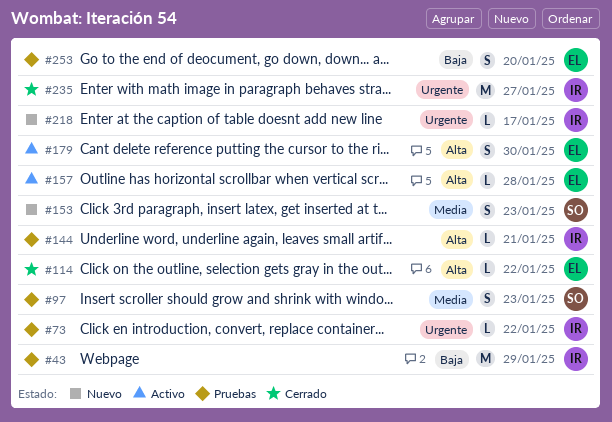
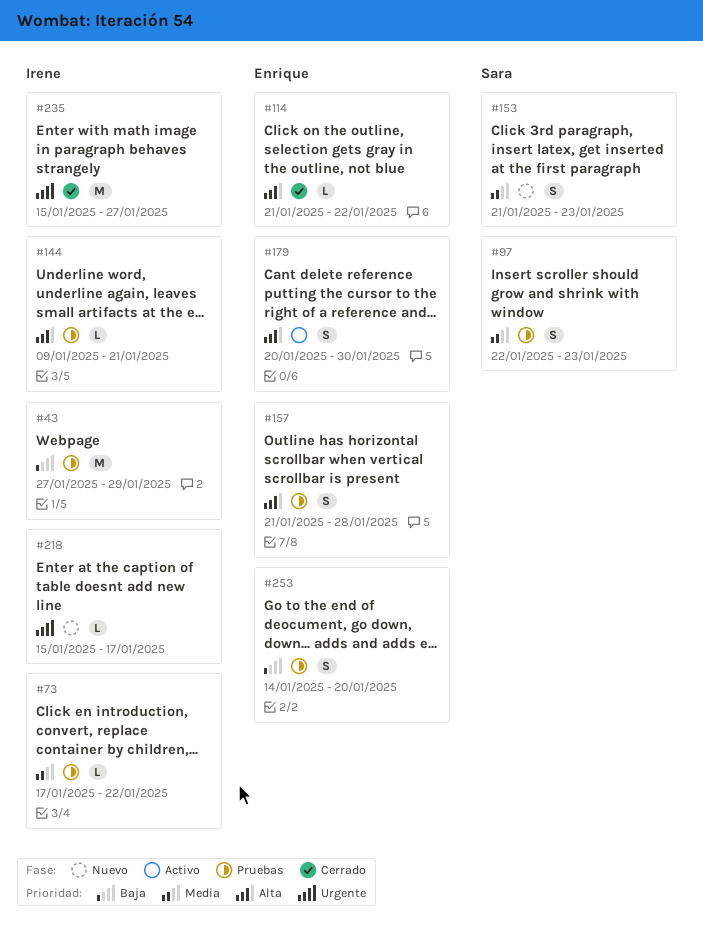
#73, priority: Urgente -> Media
#157, status: Activo -> Pruebas
#157, estimate: L -> S

